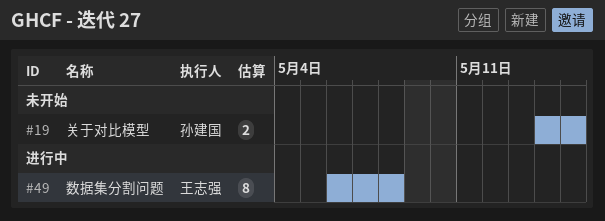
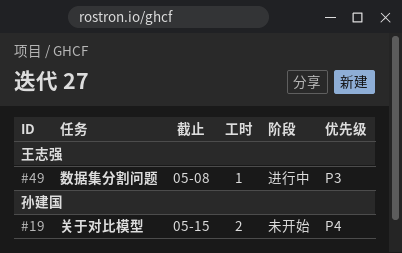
#49, estimate: 8 -> 1

